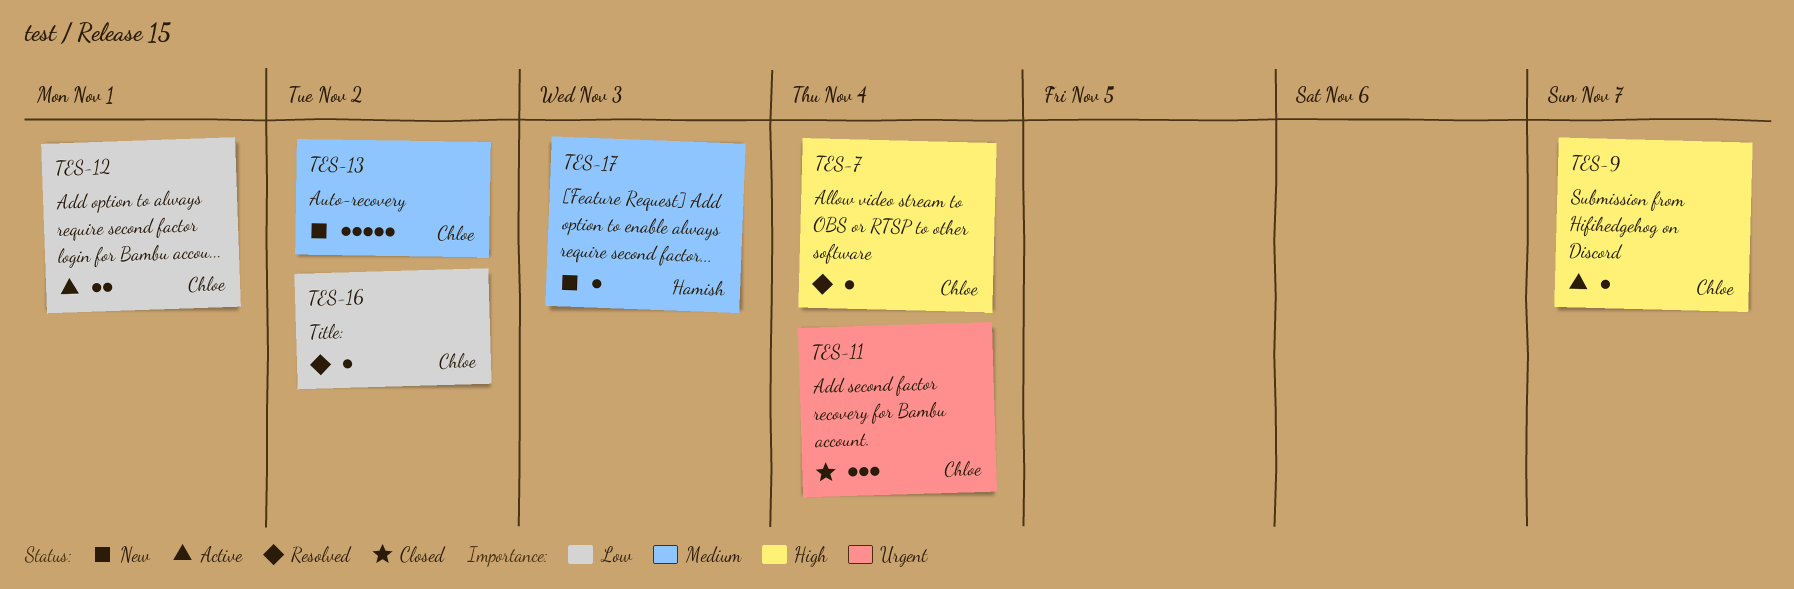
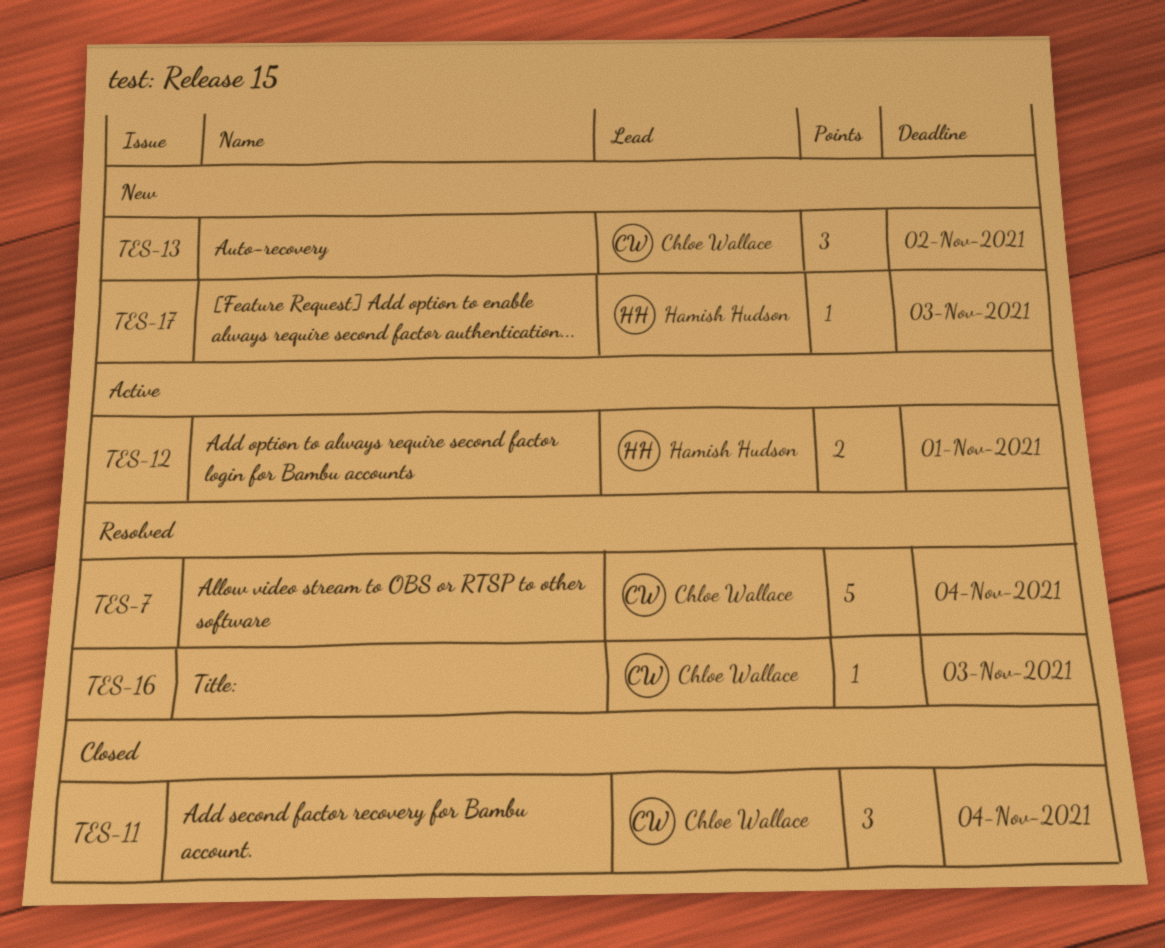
TES-7, estimate: 1 -> 5
TES-9: present -> none
TES-12, owner: Chloe Wallace -> Hamish Hudson
TES-13, estimate: 5 -> 3
TES-16, due: Nov 2 -> Nov 3

